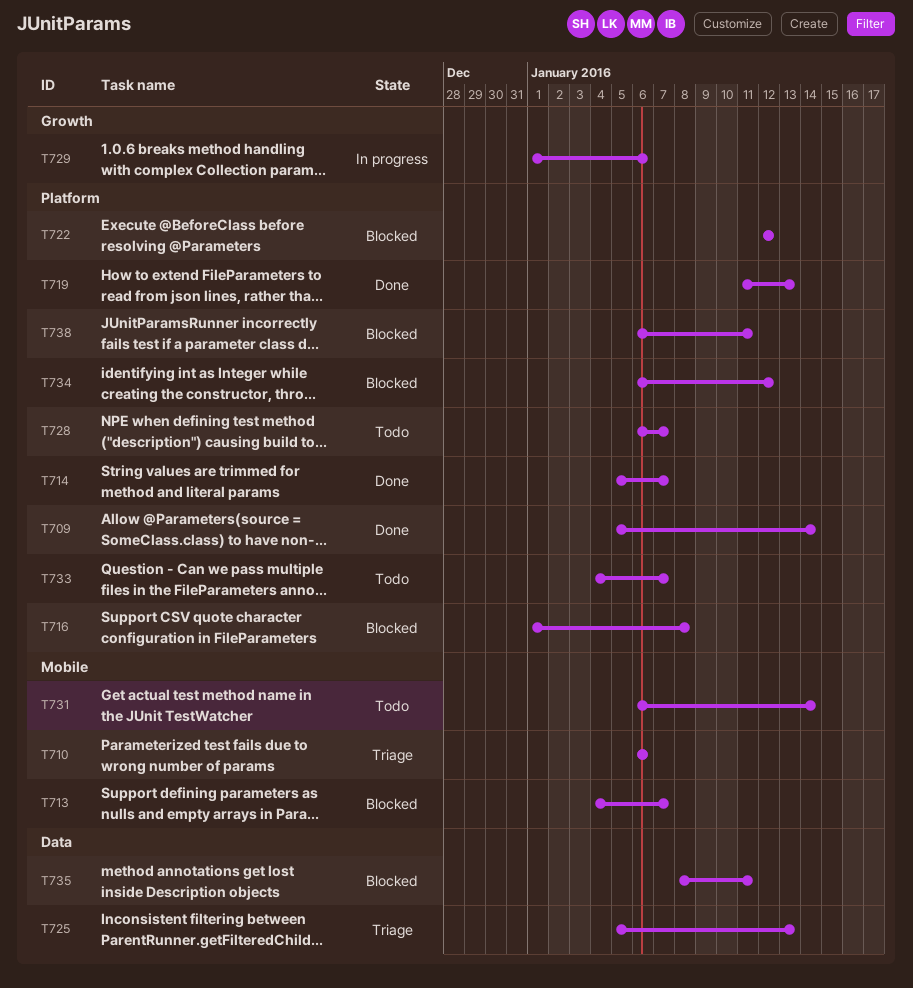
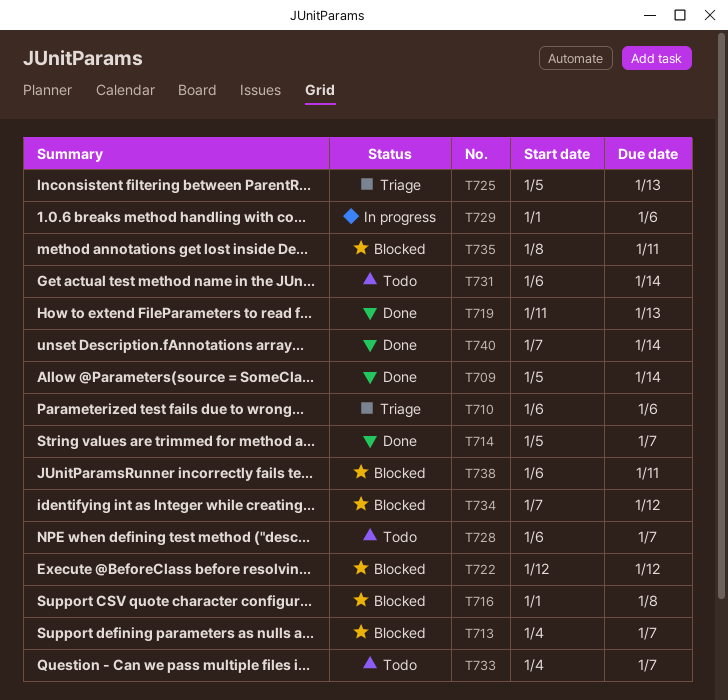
T734, start: Jan 6 -> Jan 7
T740: none -> present

